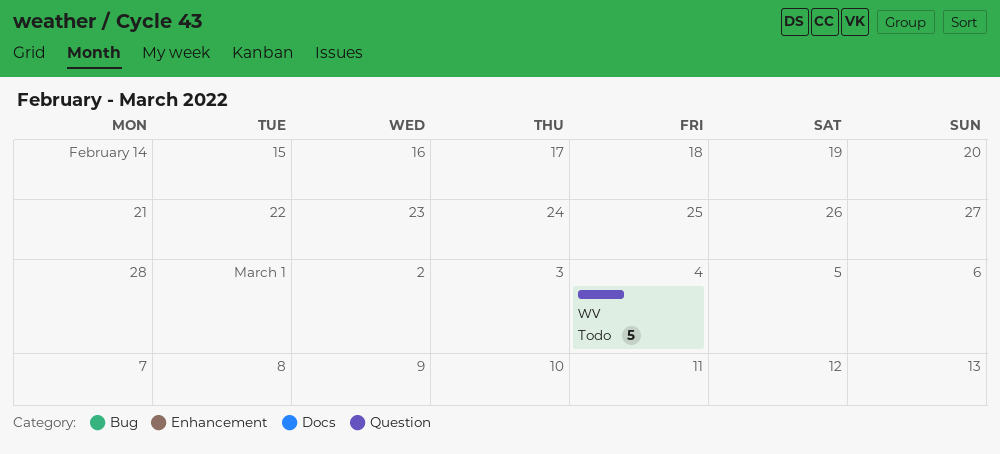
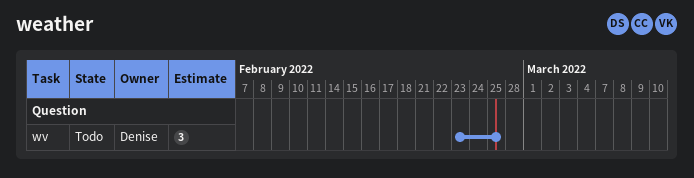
wv, estimate: 5 -> 3
wv, due: Mar 4 -> Feb 25

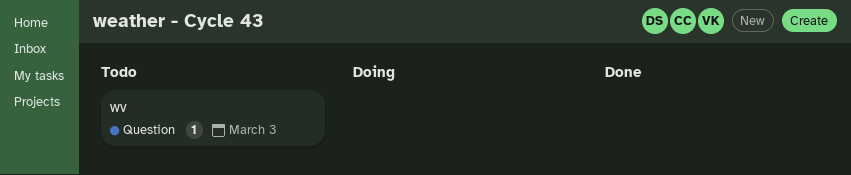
wv, estimate: 3 -> 1
wv, due: Feb 25 -> Mar 3

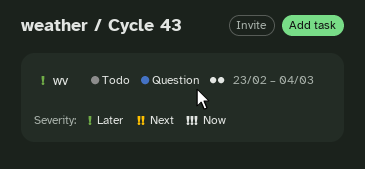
wv, estimate: 1 -> 2
wv, due: Mar 3 -> Mar 4

